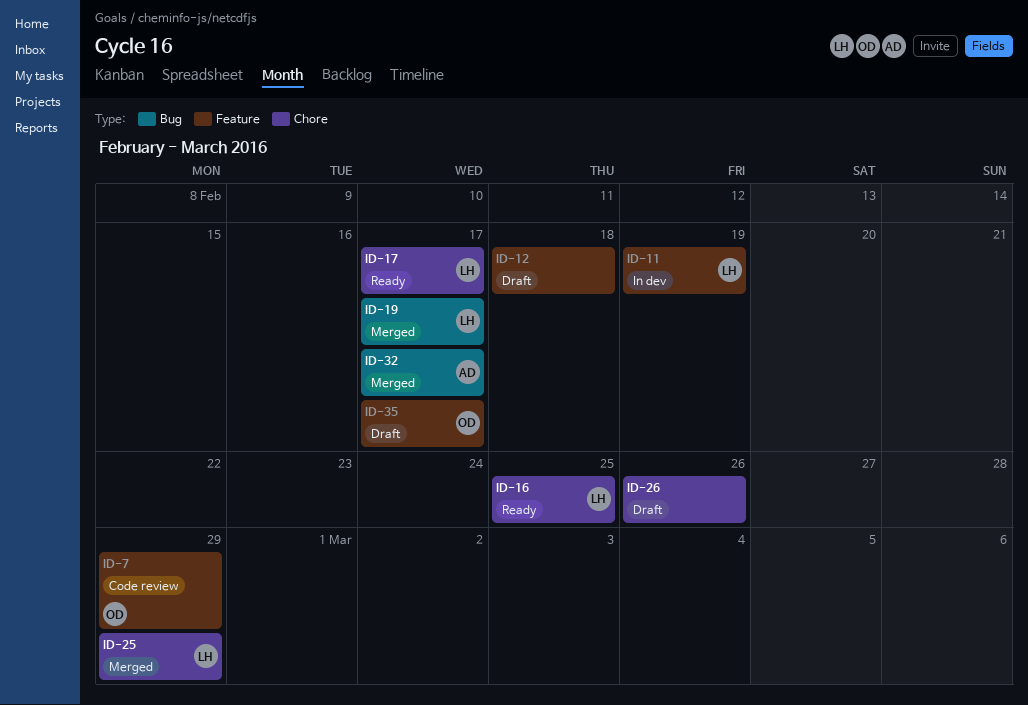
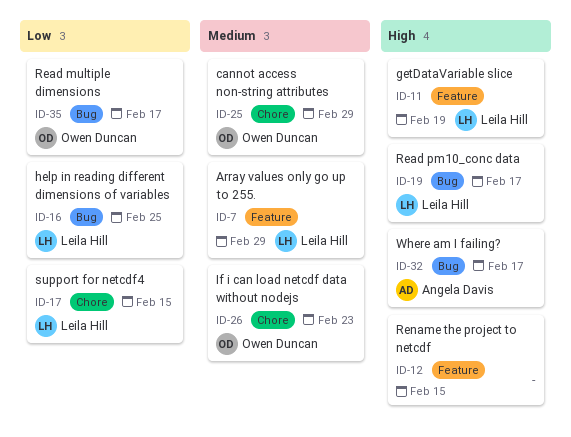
ID-7, owner: Owen Duncan -> Leila Hill
ID-12, due: Feb 18 -> Feb 15
ID-16, label: Chore -> Bug
ID-17, due: Feb 17 -> Feb 15
ID-25, owner: Leila Hill -> Owen Duncan
ID-26, owner: none -> Owen Duncan
ID-26, due: Feb 26 -> Feb 23
ID-35, label: Feature -> Bug

